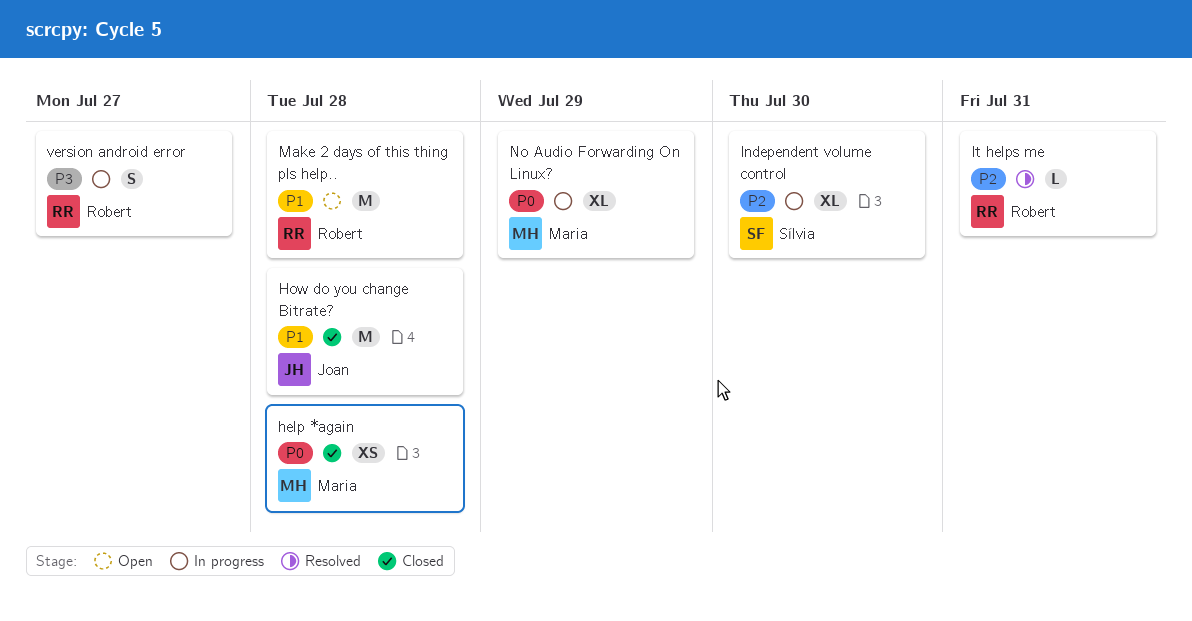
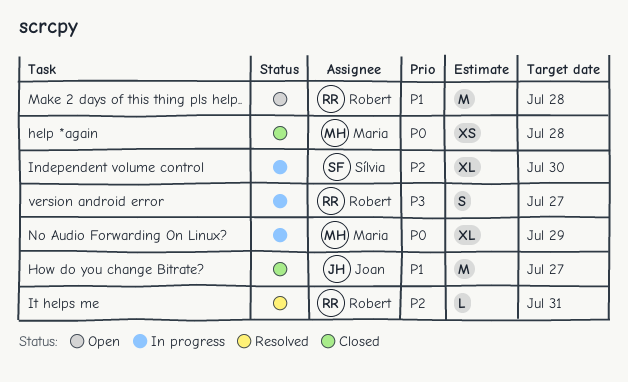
How do you change Bitrate?, due: Jul 28 -> Jul 27

